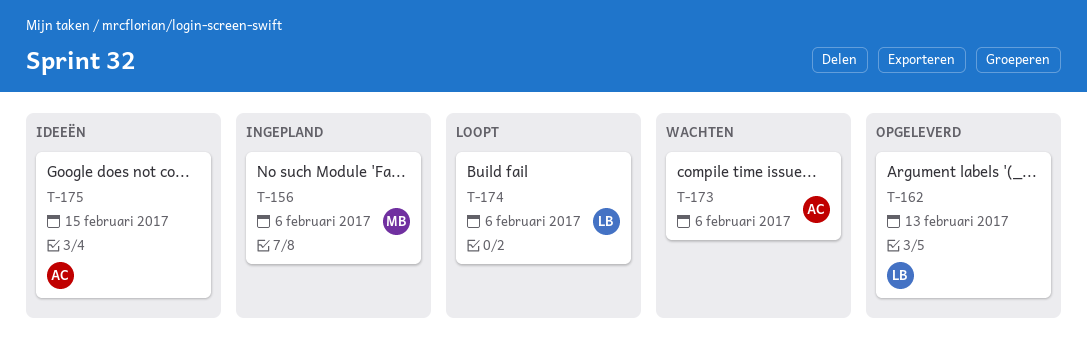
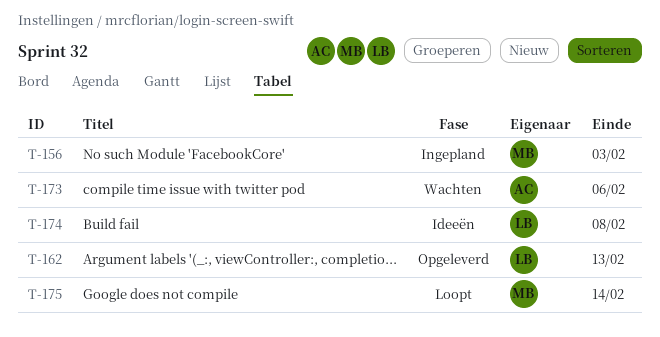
T-156, due: Feb 6 -> Feb 3
T-174, status: Loopt -> Ideeën
T-174, due: Feb 6 -> Feb 8
T-175, status: Ideeën -> Loopt
T-175, owner: AC -> MB
T-175, due: Feb 15 -> Feb 14

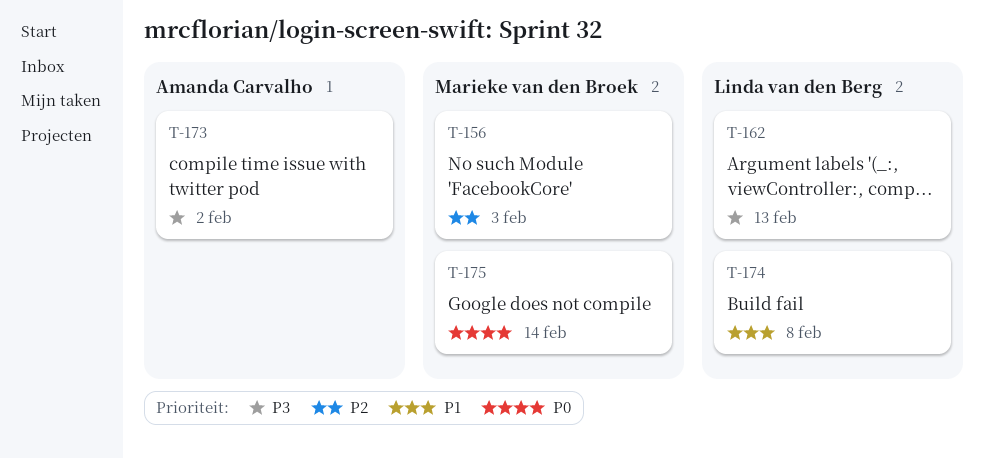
T-173, due: Feb 6 -> Feb 2

